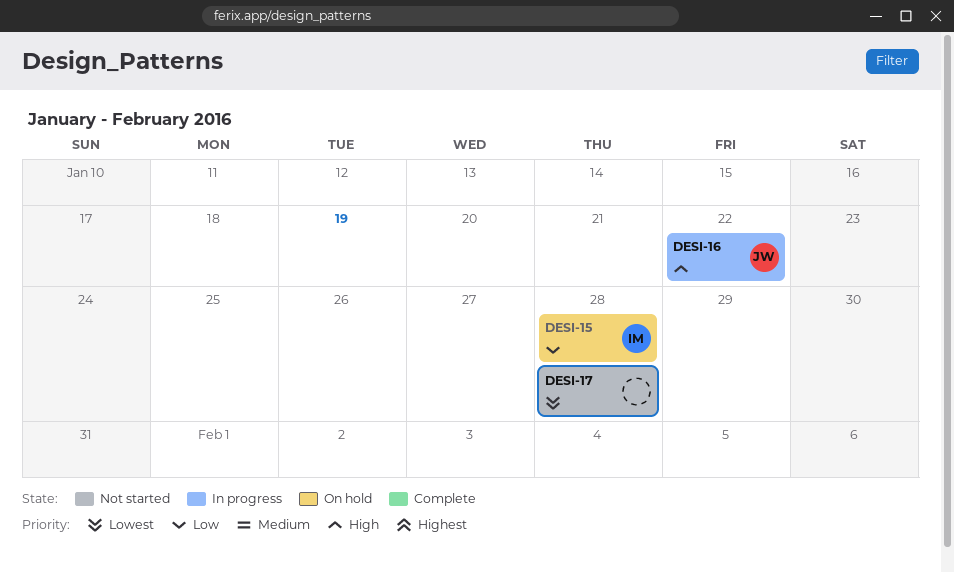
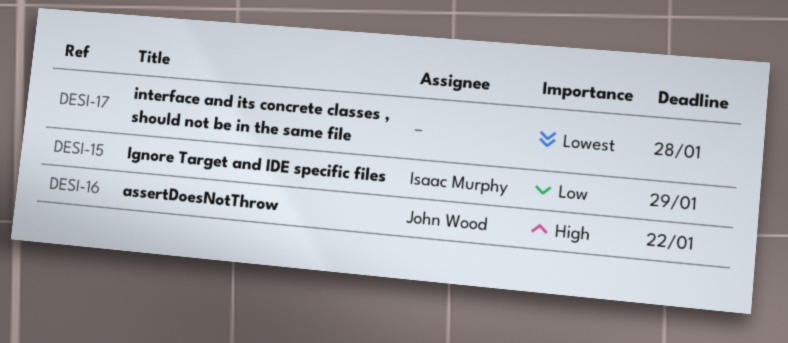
DESI-15, due: Jan 28 -> Jan 29

